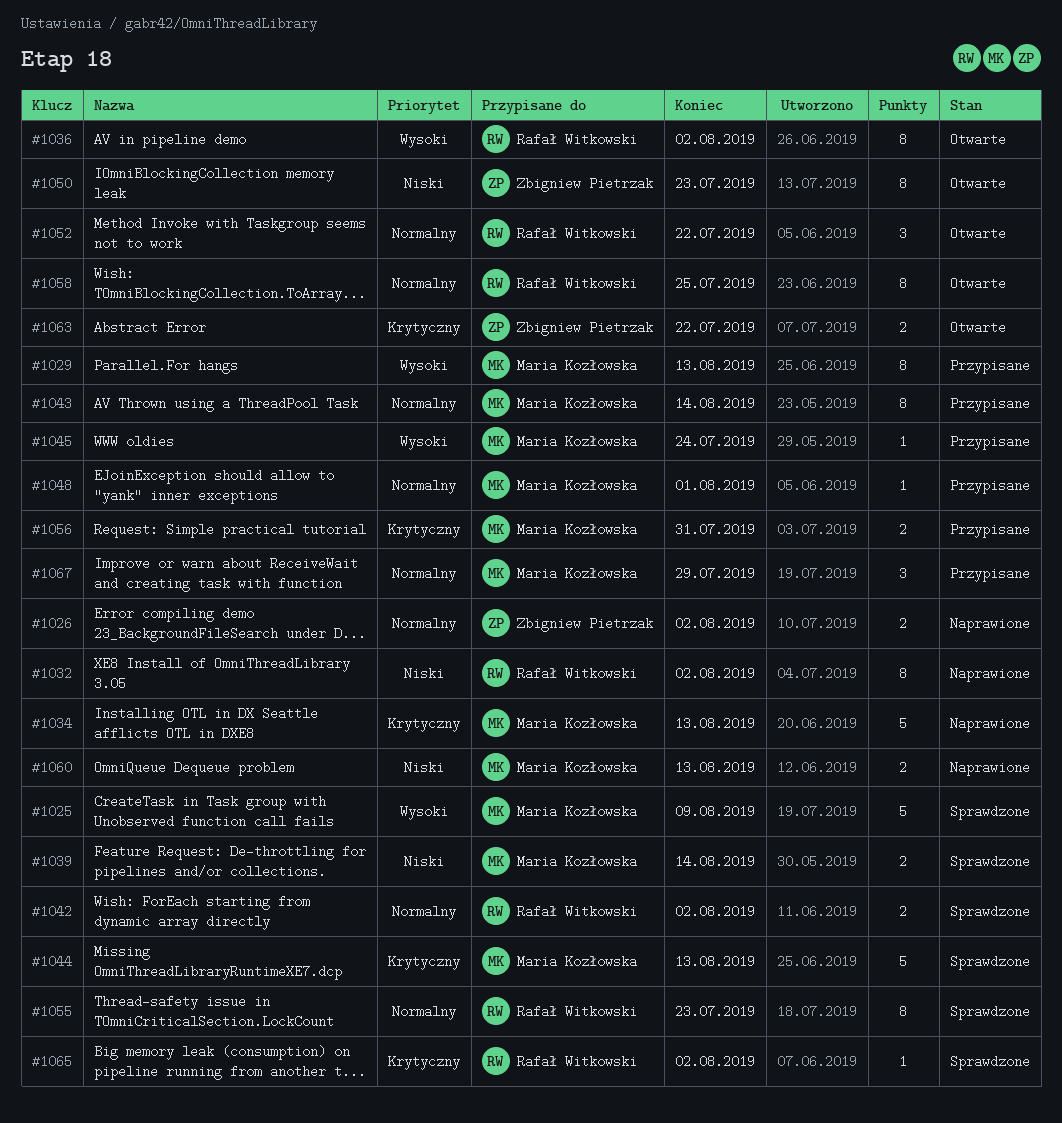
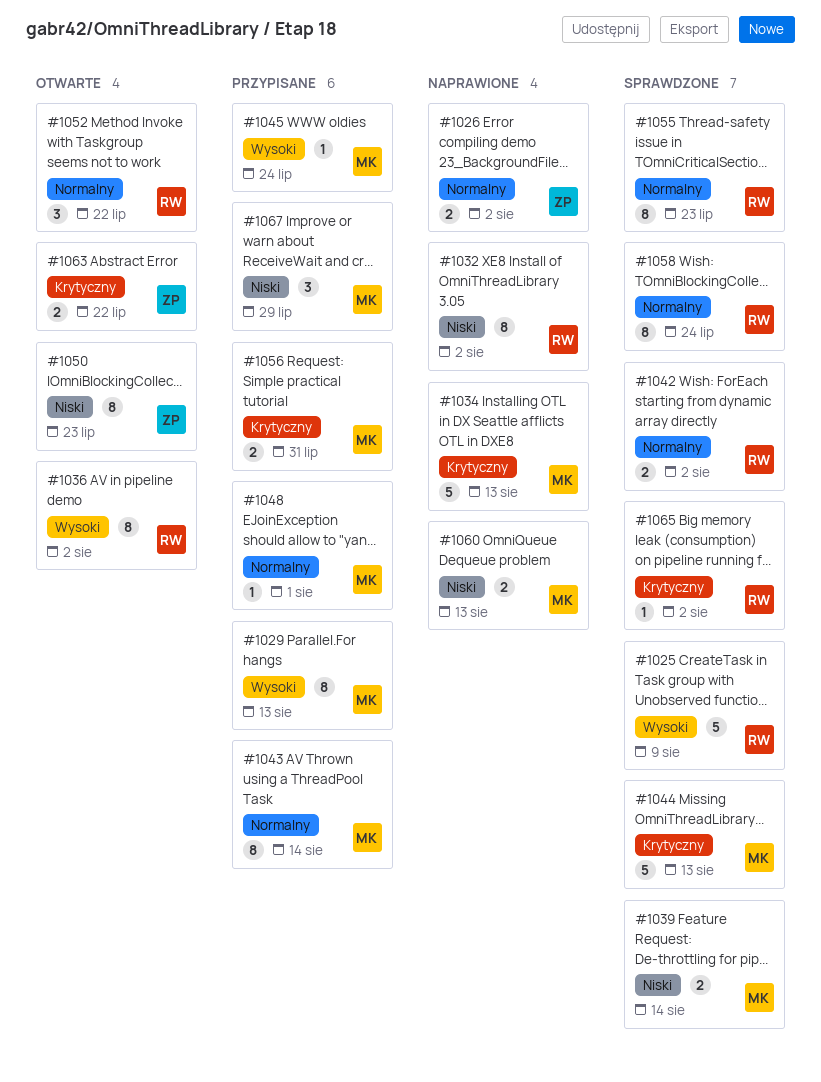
#1025, owner: Maria Kozłowska -> Rafał Witkowski
#1058, status: Otwarte -> Sprawdzone
#1058, due: Jul 25 -> Jul 24
#1067, priority: Normalny -> Niski

